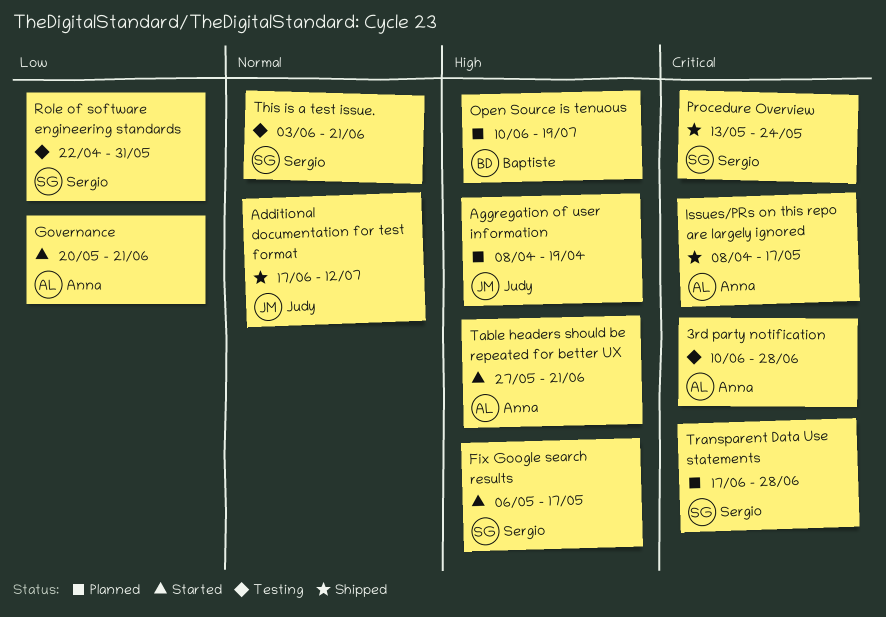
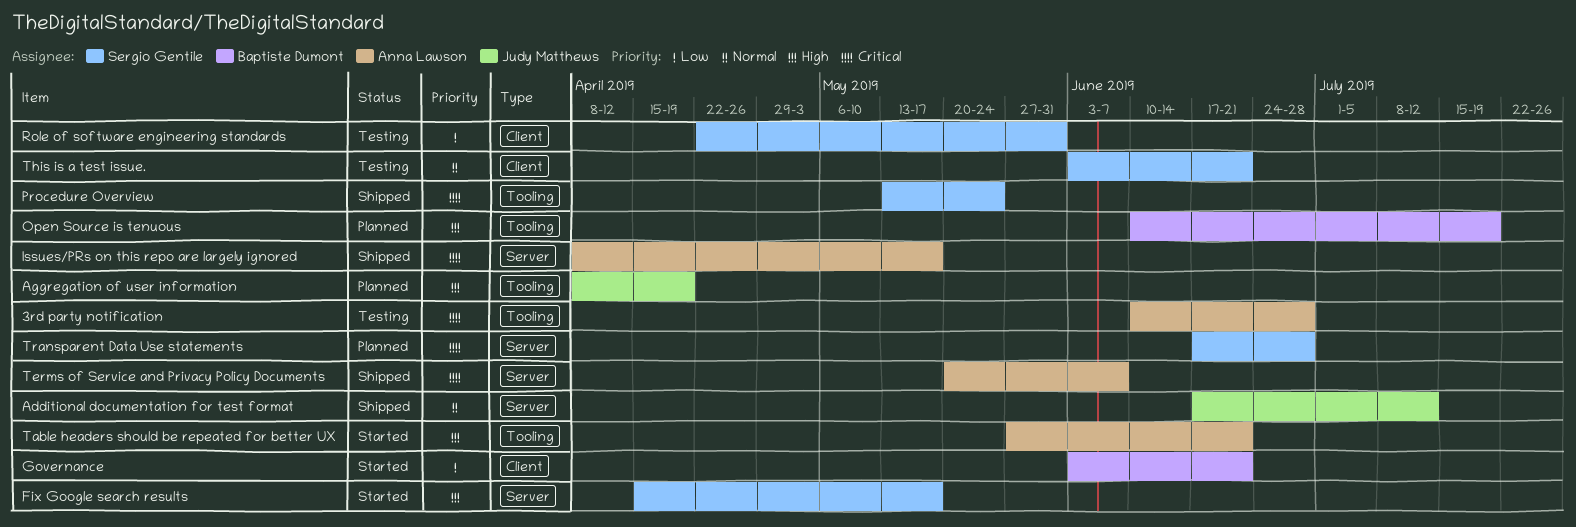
Fix Google search results, start: May 6 -> Apr 15
Governance, owner: Anna Lawson -> Baptiste Dumont
Governance, start: May 20 -> Jun 3
Terms of Service and Privacy Policy Documents: none -> present

